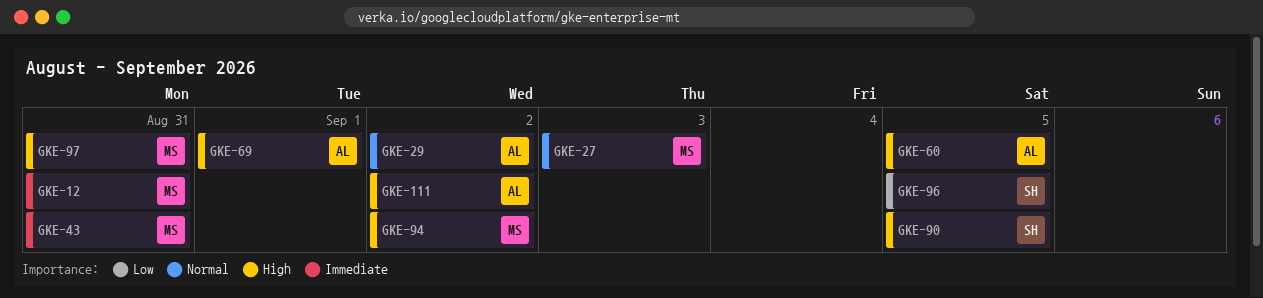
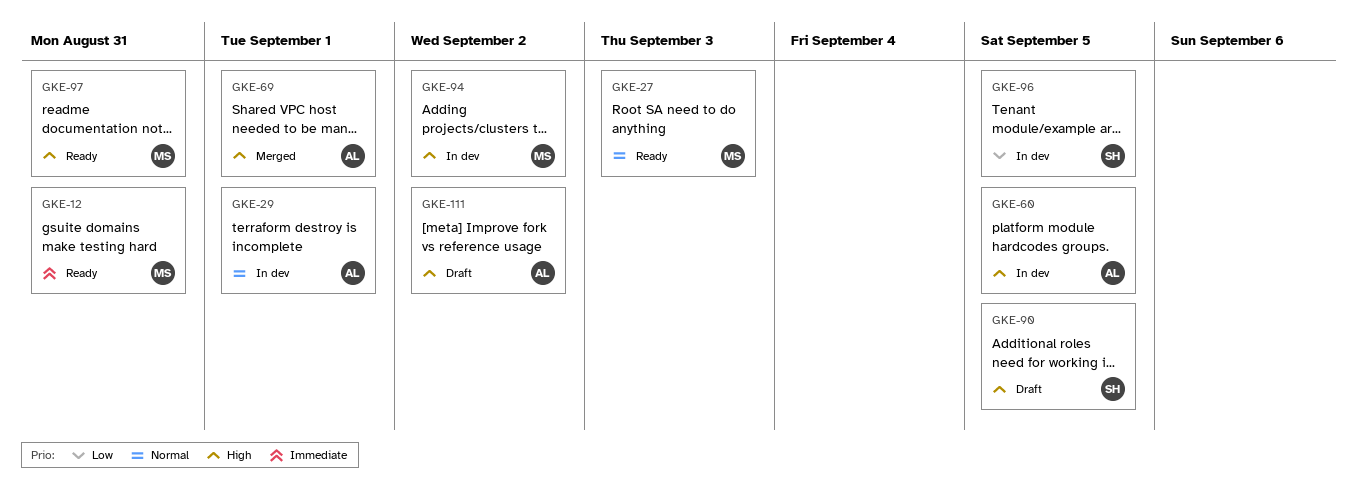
GKE-29, due: Sep 2 -> Sep 1
GKE-43: present -> none

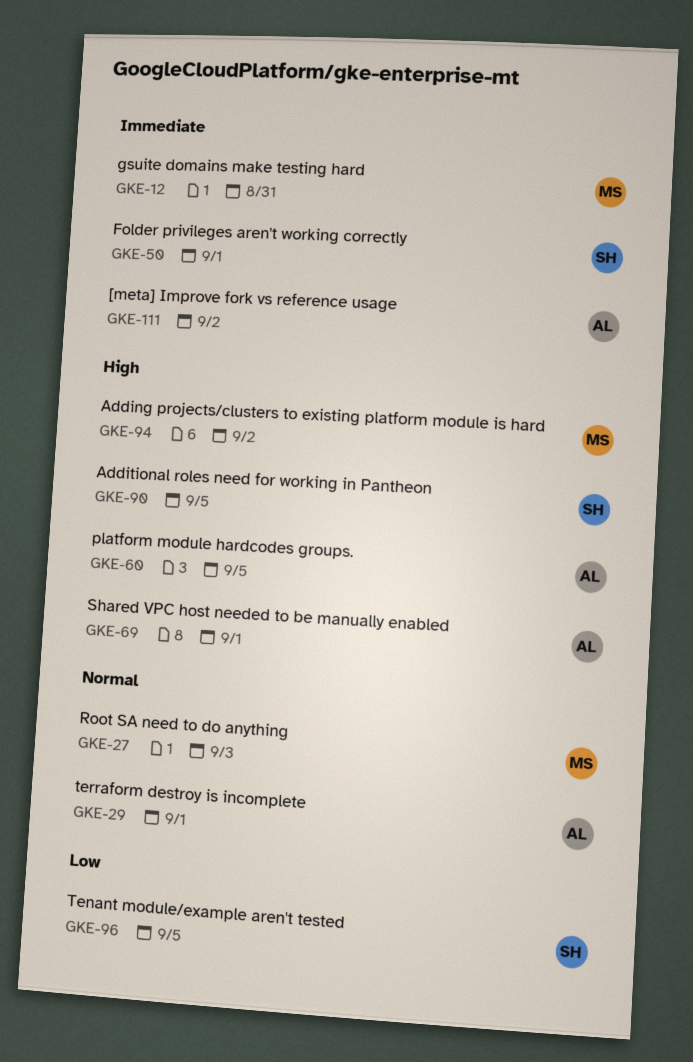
GKE-50: none -> present
GKE-97: present -> none
GKE-111, priority: High -> Immediate

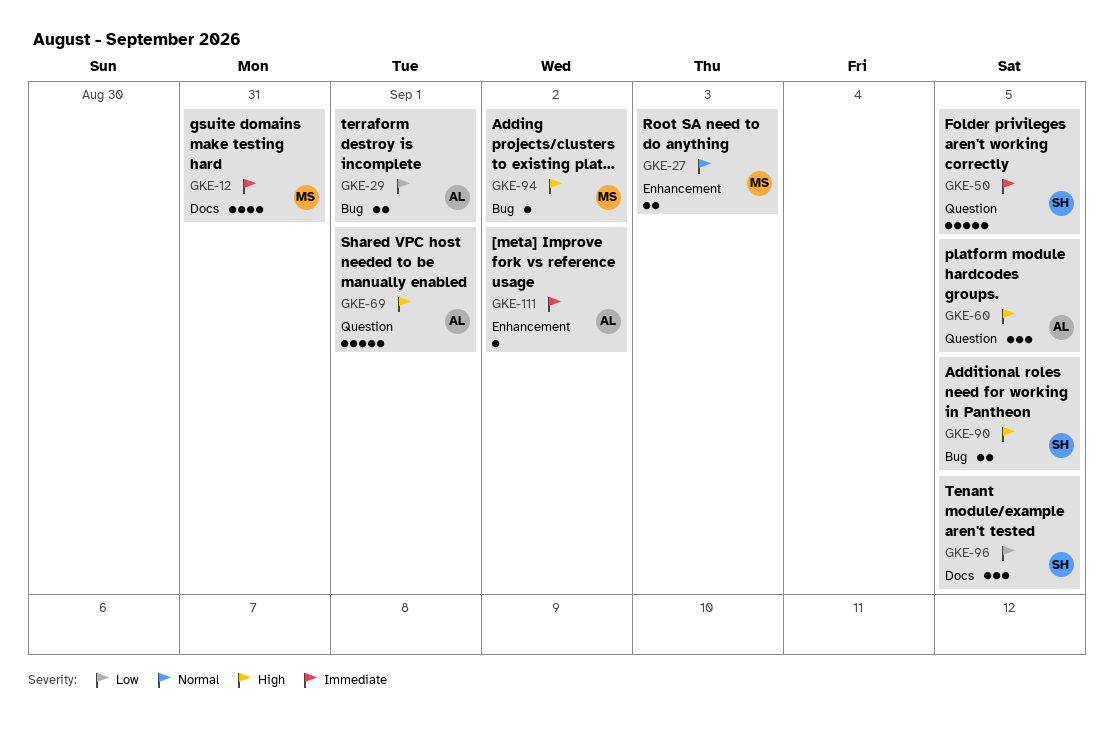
GKE-29, priority: Normal -> Low
GKE-50, due: Sep 1 -> Sep 5

